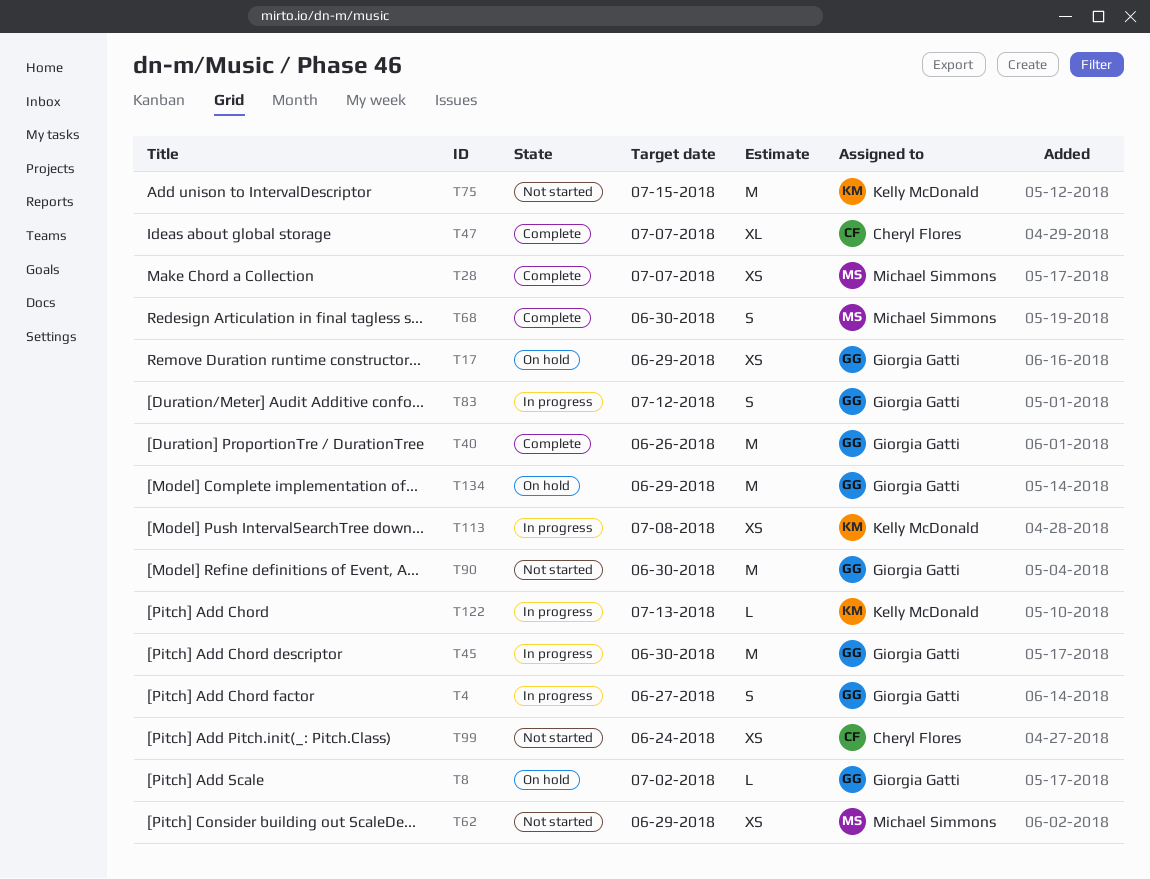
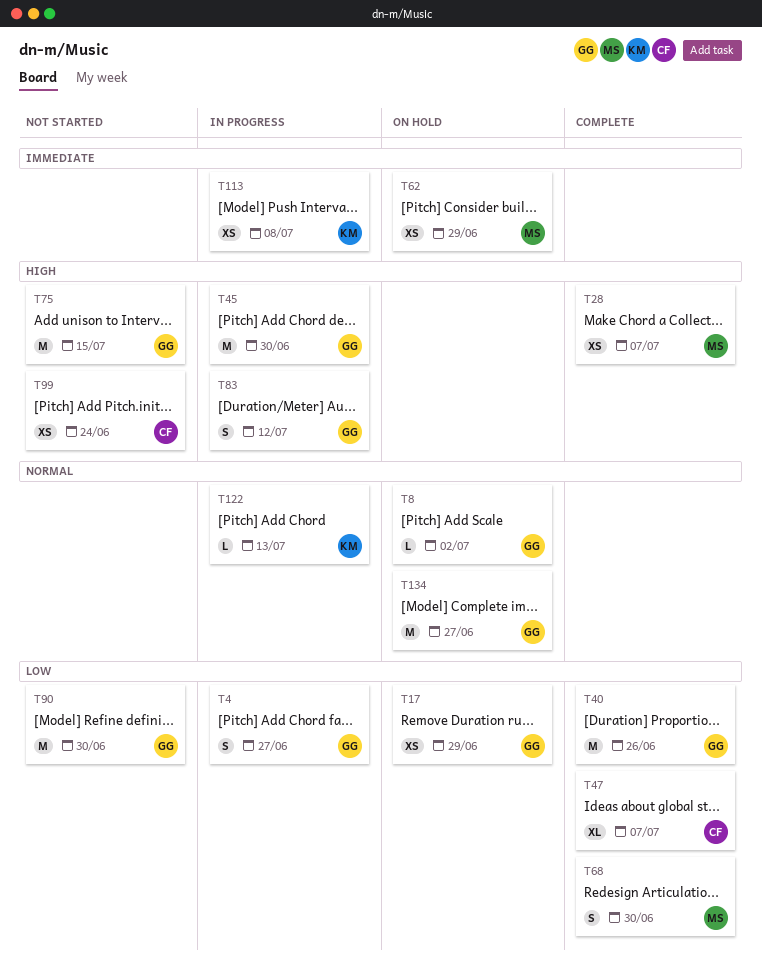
T62, status: Not started -> On hold
T75, owner: Kelly McDonald -> Giorgia Gatti
T134, due: Jun 29 -> Jun 27

